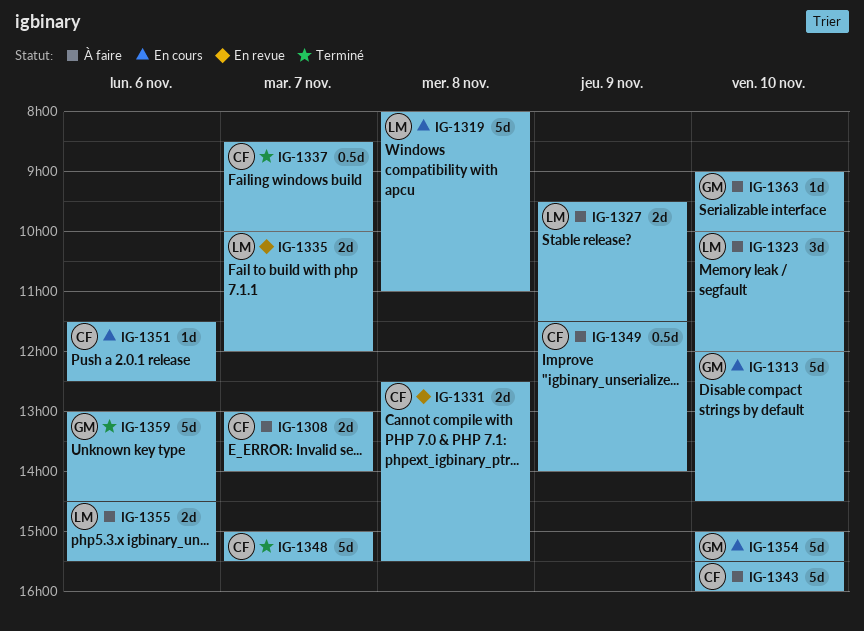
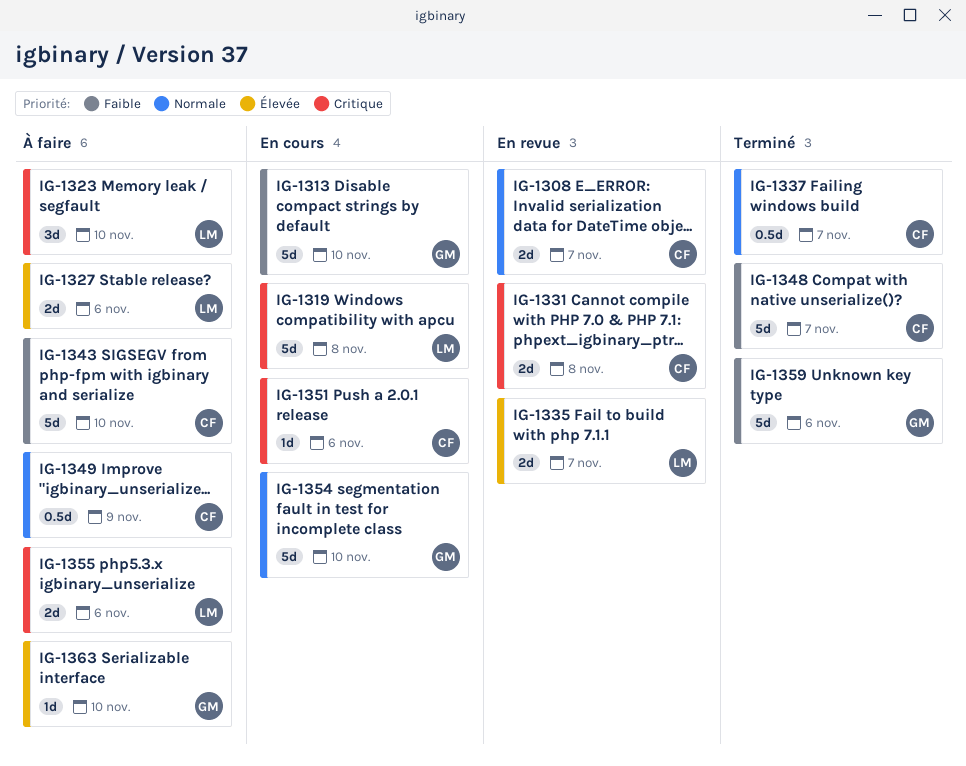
IG-1308, status: À faire -> En revue
IG-1327, day: Nov 9 -> Nov 6

